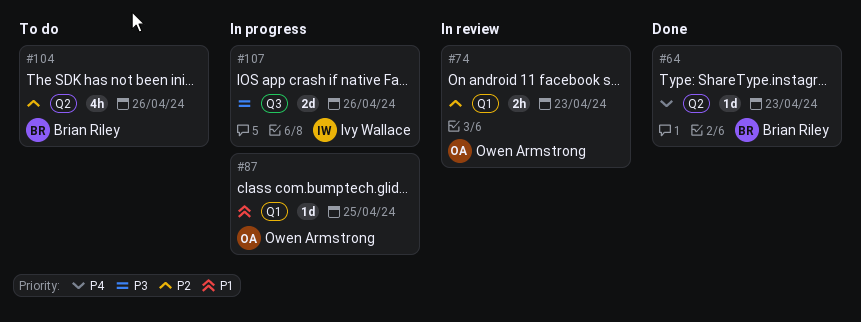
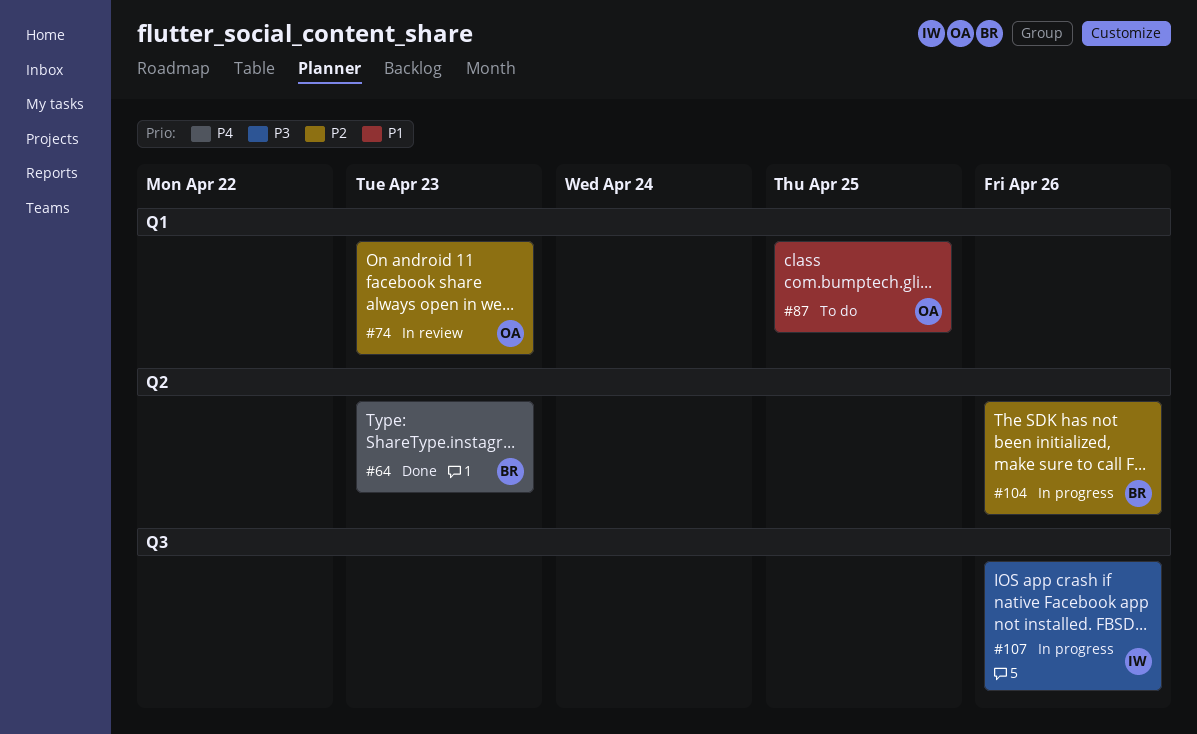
#87, status: In progress -> To do
#104, status: To do -> In progress

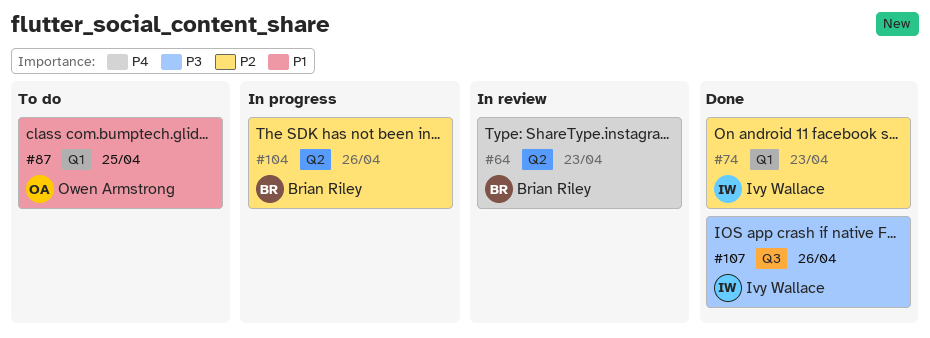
#64, status: Done -> In review
#74, status: In review -> Done
#74, owner: Owen Armstrong -> Ivy Wallace
#107, status: In progress -> Done

